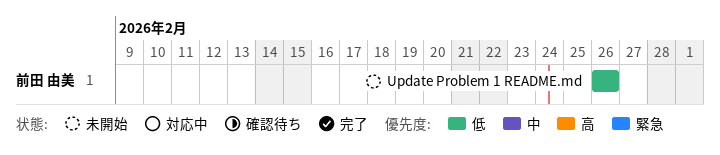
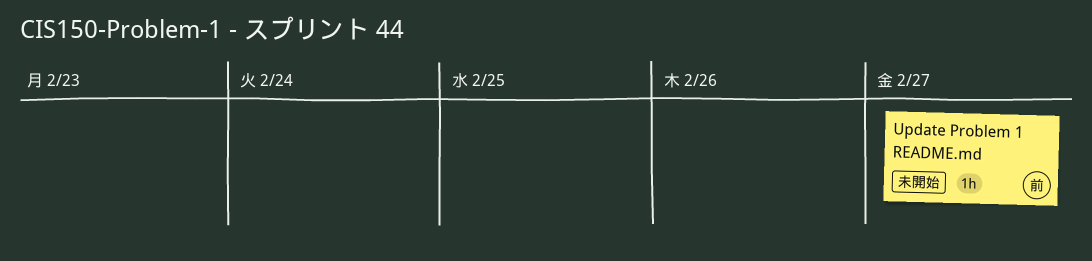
Update Problem 1 README.md, due: Feb 26 -> Feb 27

